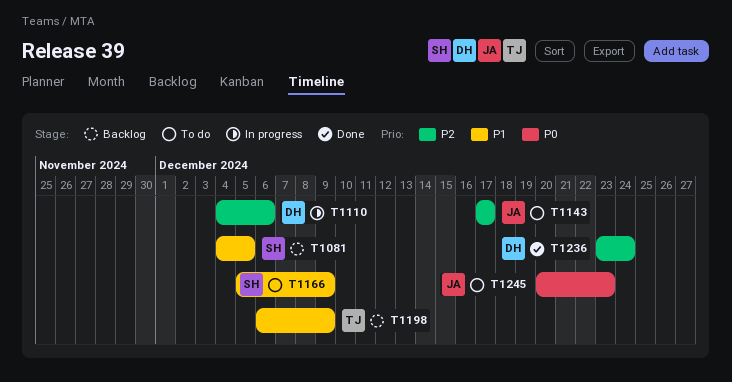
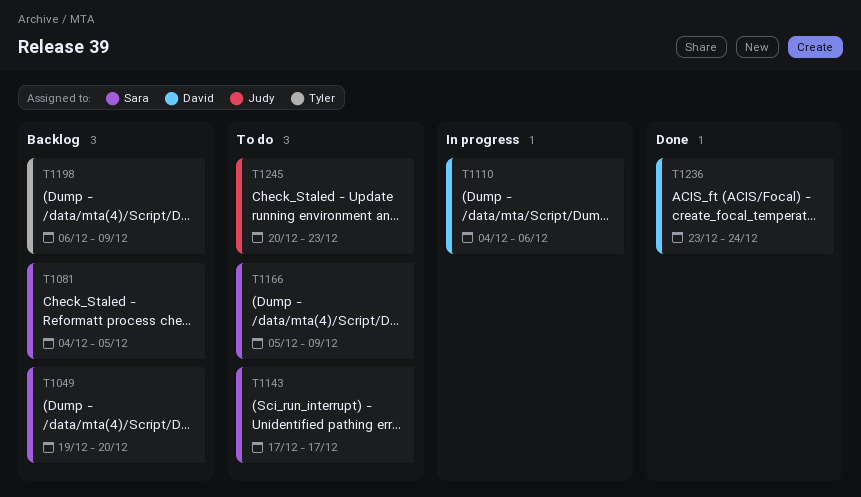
T1049: none -> present
T1143, owner: Judy -> Sara

